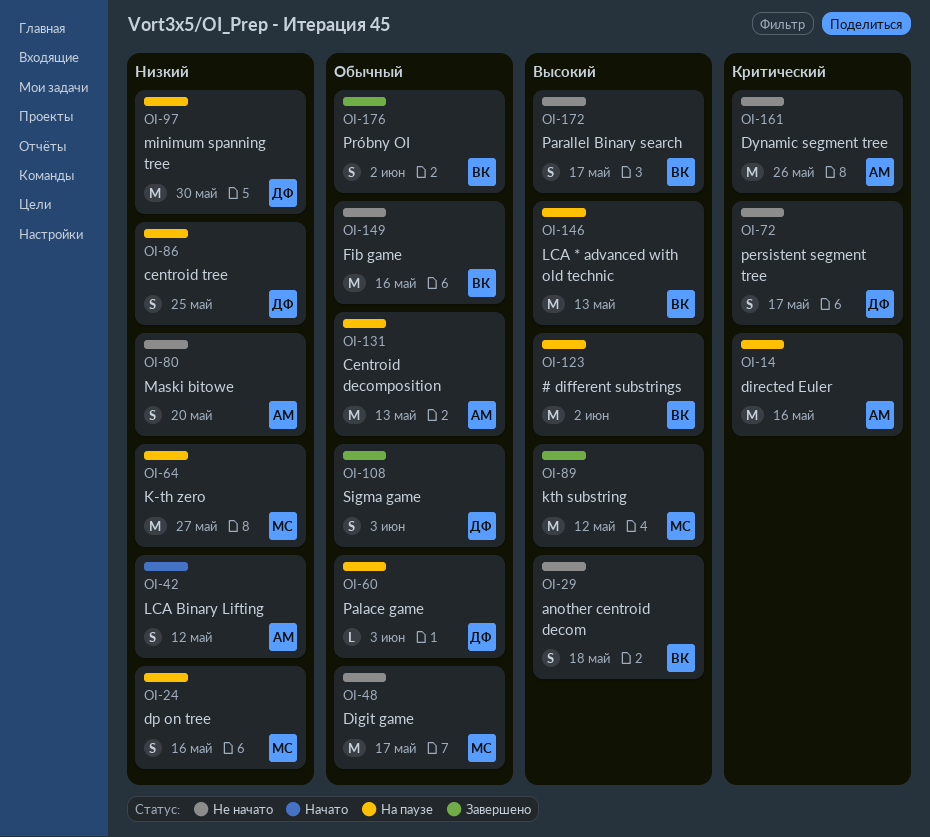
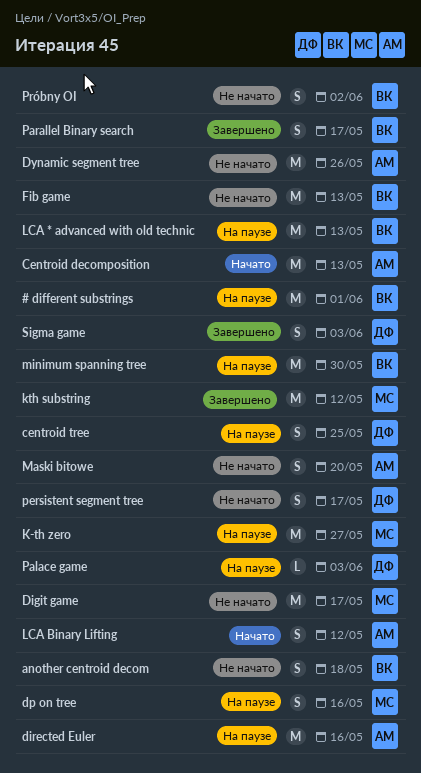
# different substrings, due: Jun 2 -> Jun 1
Centroid decomposition, status: На паузе -> Начато
Fib game, due: May 16 -> May 13
minimum spanning tree, owner: ДФ -> ВК
Parallel Binary search, status: Не начато -> Завершено
Próbny OI, status: Завершено -> Не начато

